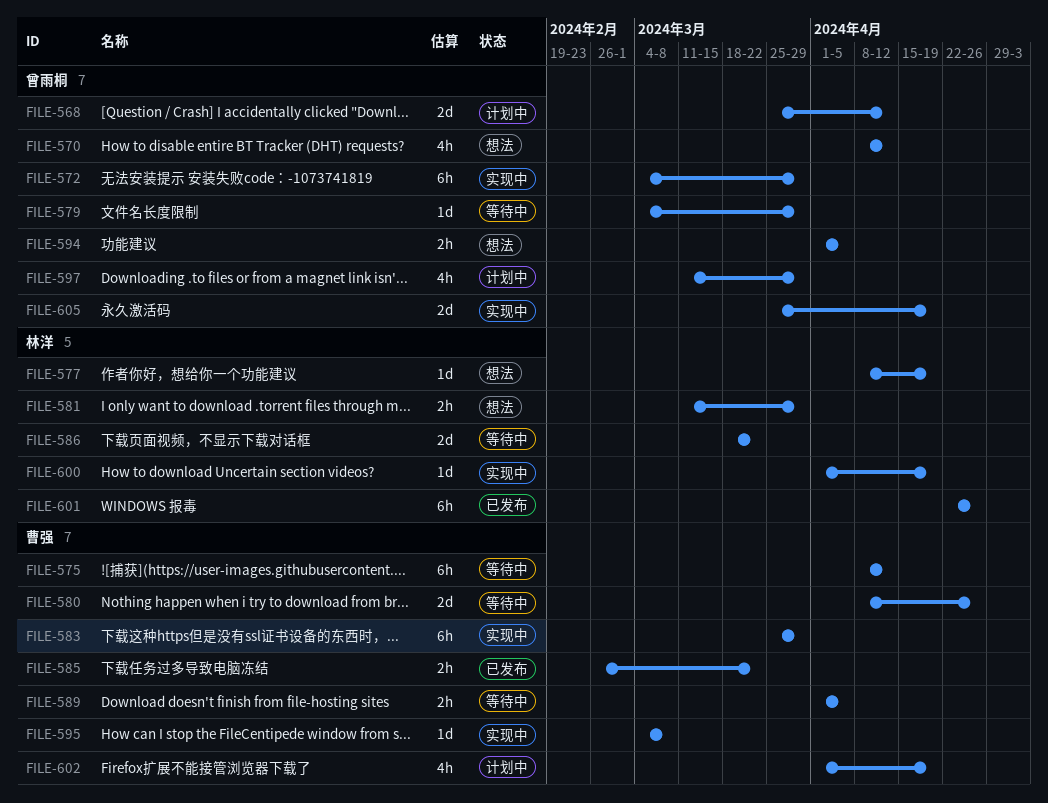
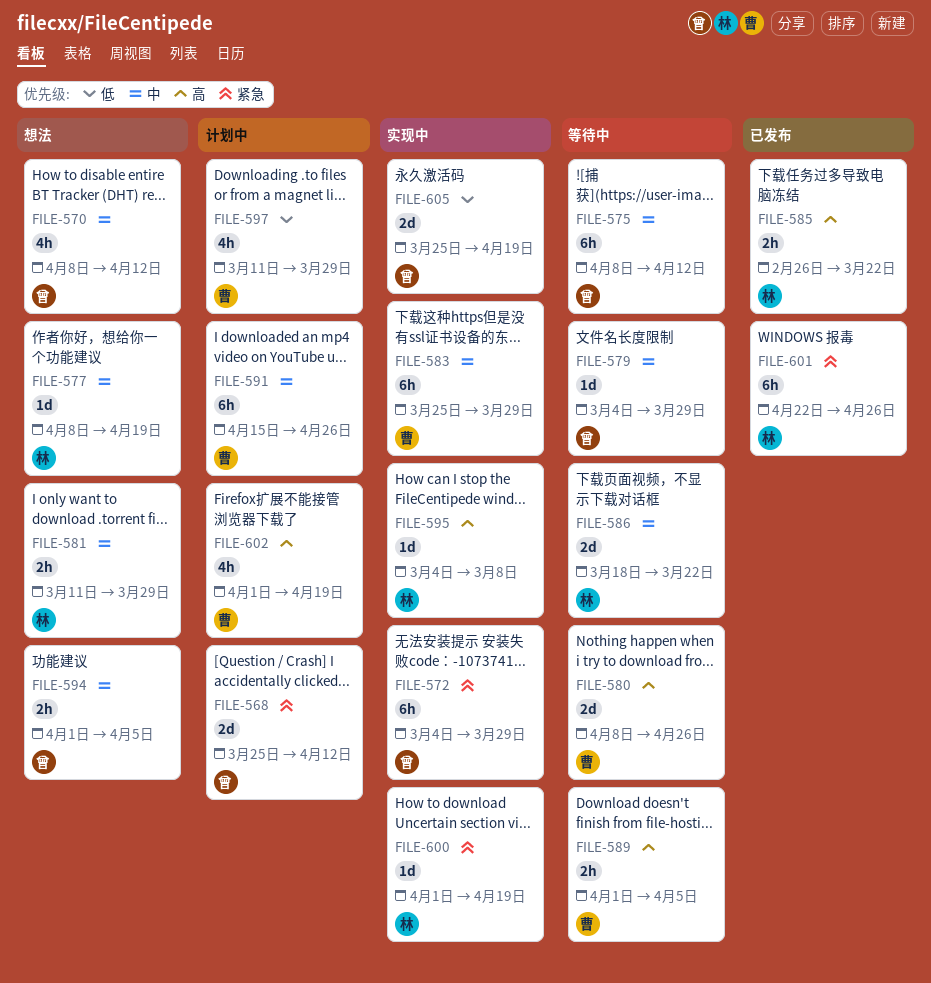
FILE-575, owner: 曹强 -> 曾雨桐
FILE-585, owner: 曹强 -> 林洋
FILE-591: none -> present
FILE-595, owner: 曹强 -> 林洋
FILE-597, owner: 曾雨桐 -> 曹强

